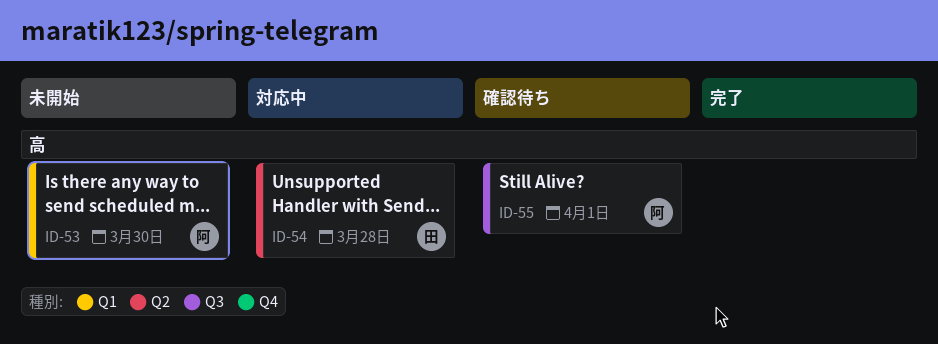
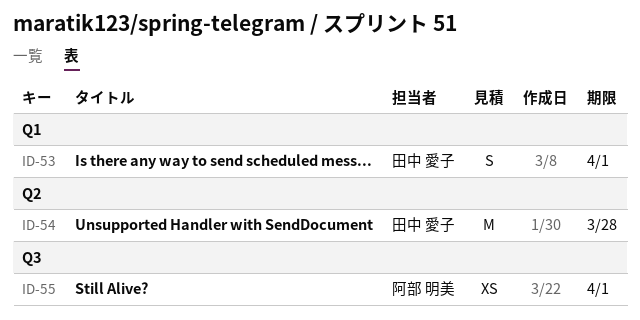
ID-53, owner: 阿部 明美 -> 田中 愛子
ID-53, due: Mar 30 -> Apr 1

